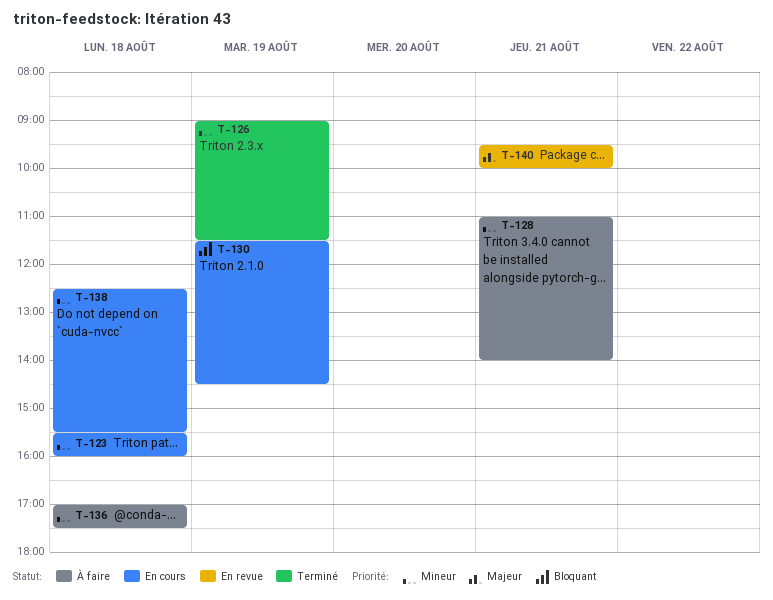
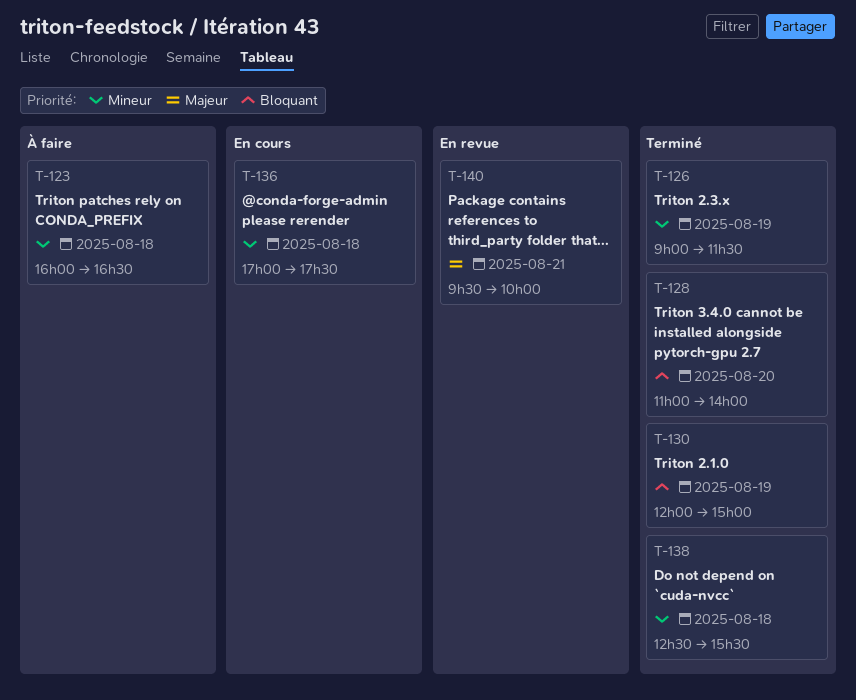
T-123, status: En cours -> À faire
T-123, begins: 15:30 -> 16:00
T-123, ends: 16:00 -> 16:30
T-128, status: À faire -> Terminé
T-128, priority: Mineur -> Bloquant
T-128, day: Aug 21 -> Aug 20
T-130, status: En cours -> Terminé
T-130, begins: 11:30 -> 12:00
T-130, ends: 14:30 -> 15:00
T-136, status: À faire -> En cours
T-138, status: En cours -> Terminé

